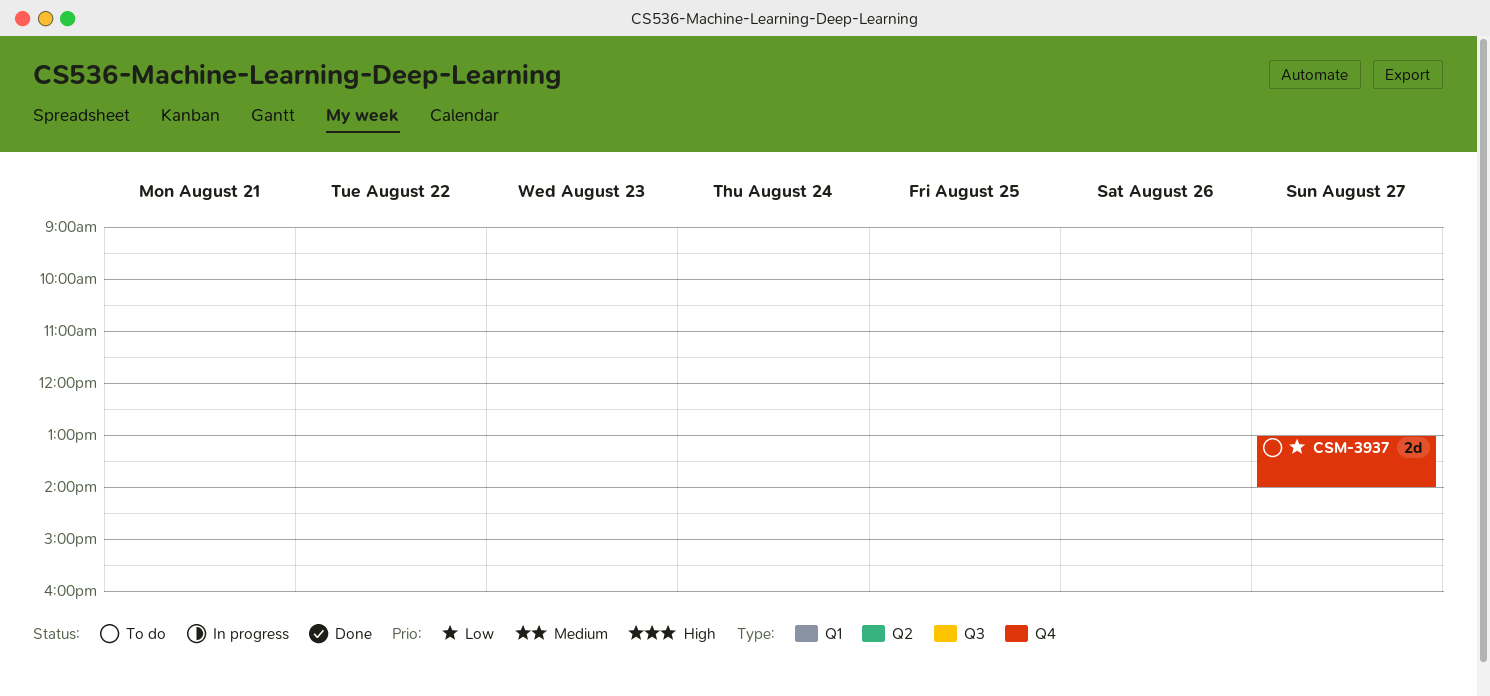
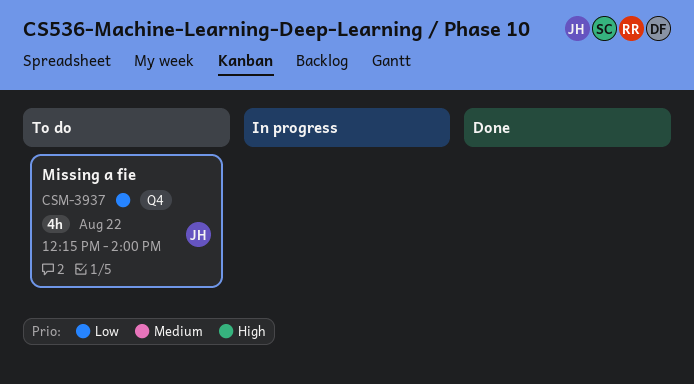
CSM-3937, estimate: 2d -> 4h
CSM-3937, day: Aug 27 -> Aug 22
CSM-3937, begins: 13:00 -> 12:15

